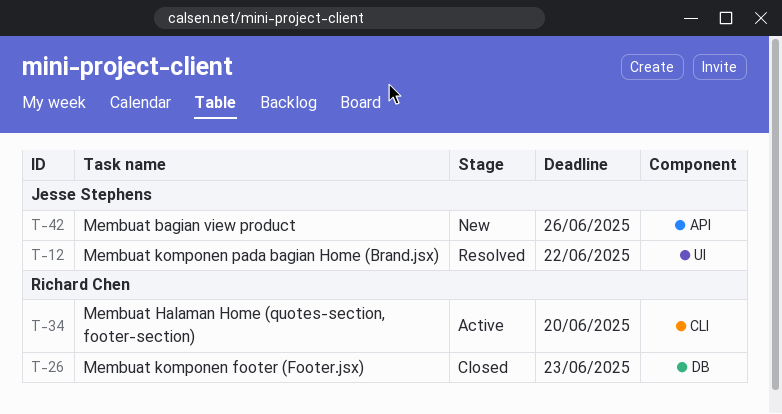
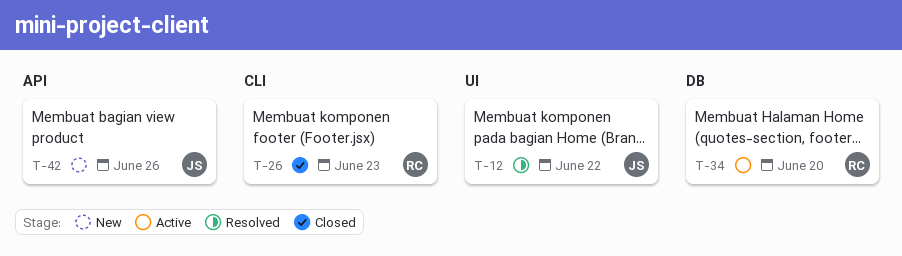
T-26, label: DB -> CLI
T-34, label: CLI -> DB

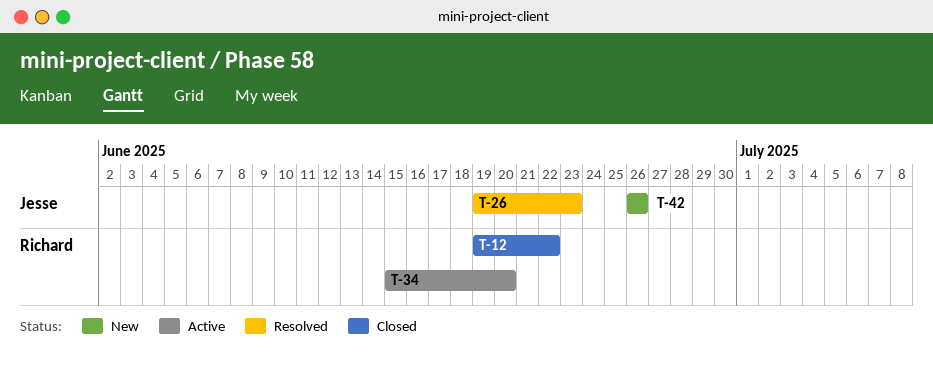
T-12, status: Resolved -> Closed
T-12, owner: Jesse -> Richard
T-26, status: Closed -> Resolved
T-26, owner: Richard -> Jesse

